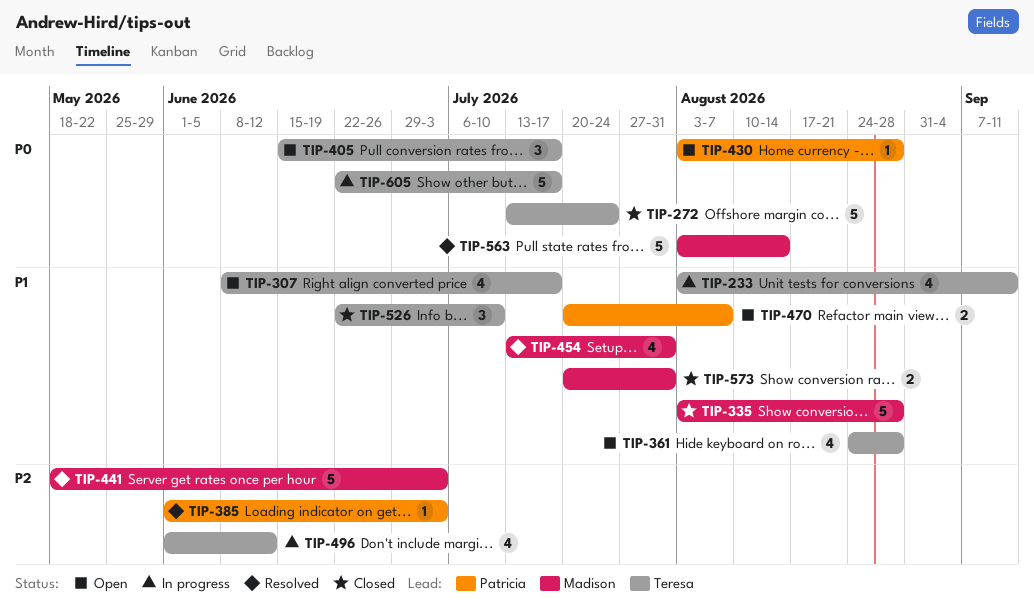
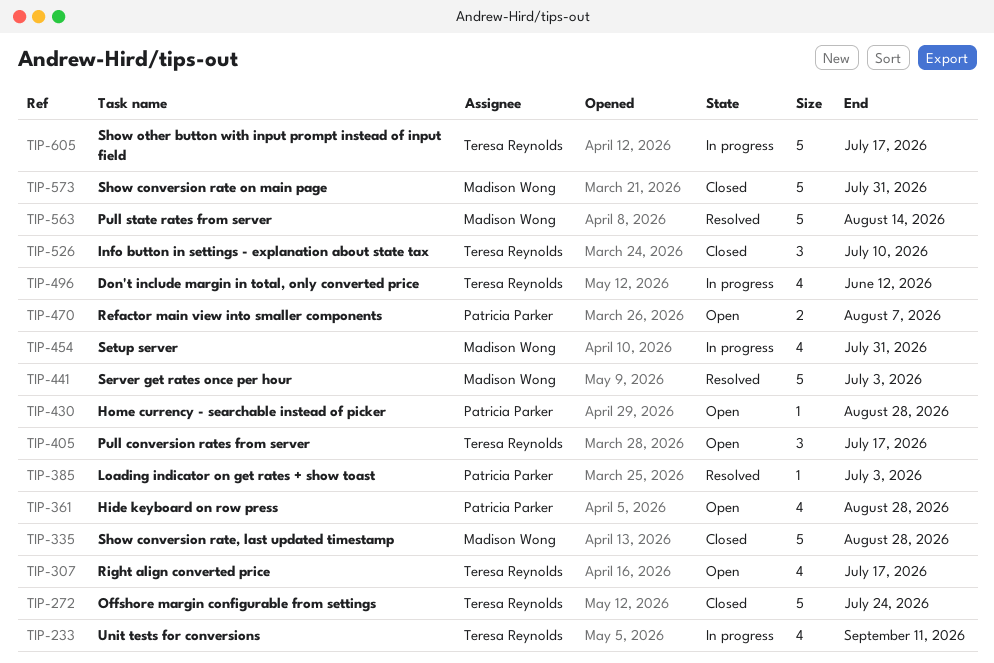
TIP-361, owner: Teresa Reynolds -> Patricia Parker
TIP-454, status: Resolved -> In progress
TIP-573, estimate: 2 -> 5

